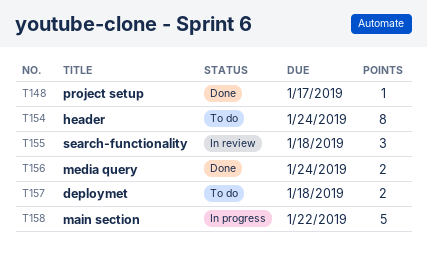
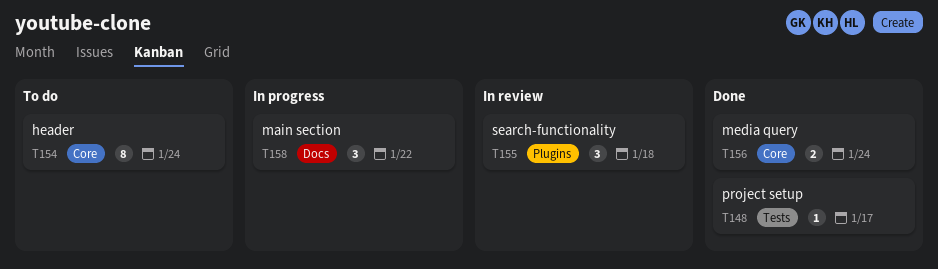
T157: present -> none
T158, estimate: 5 -> 3

